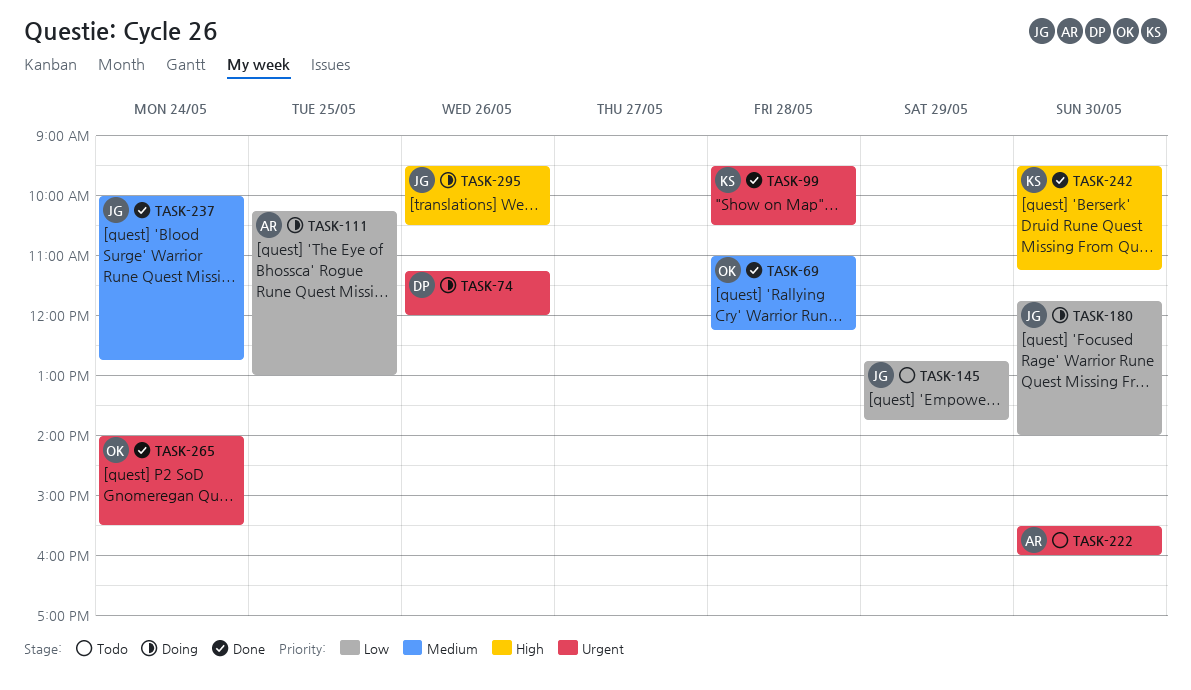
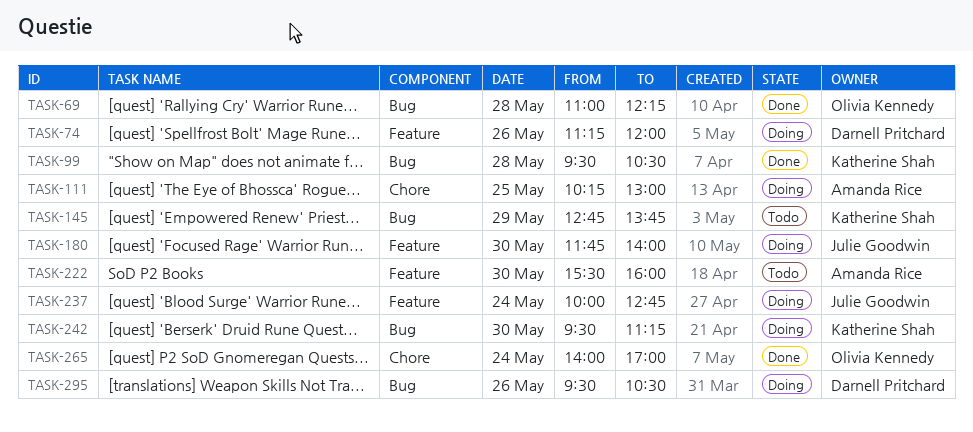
TASK-145, owner: Julie Goodwin -> Katherine Shah
TASK-237, status: Done -> Doing
TASK-242, status: Done -> Doing
TASK-265, ends: 15:30 -> 17:00
TASK-295, owner: Julie Goodwin -> Darnell Pritchard

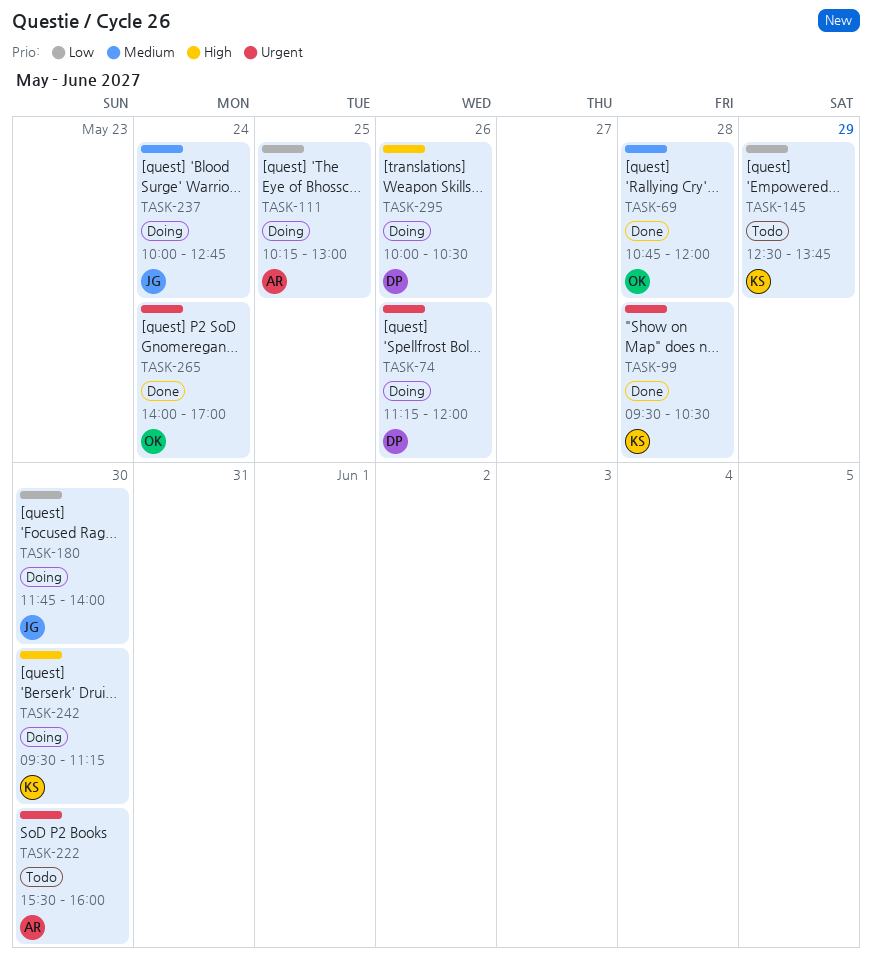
TASK-69, begins: 11:00 -> 10:45
TASK-69, ends: 12:15 -> 12:00
TASK-145, begins: 12:45 -> 12:30
TASK-295, begins: 09:30 -> 10:00

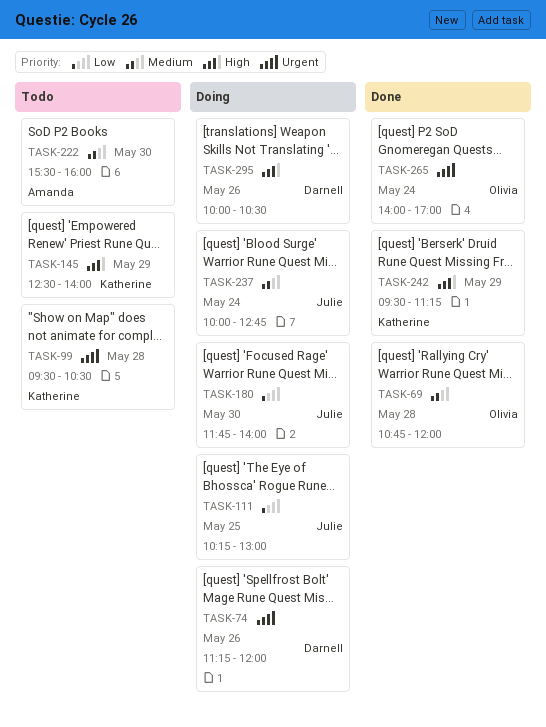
TASK-99, status: Done -> Todo
TASK-111, owner: Amanda -> Julie
TASK-145, priority: Low -> High
TASK-145, ends: 13:45 -> 14:00
TASK-222, priority: Urgent -> Medium
TASK-242, status: Doing -> Done
TASK-242, day: May 30 -> May 29

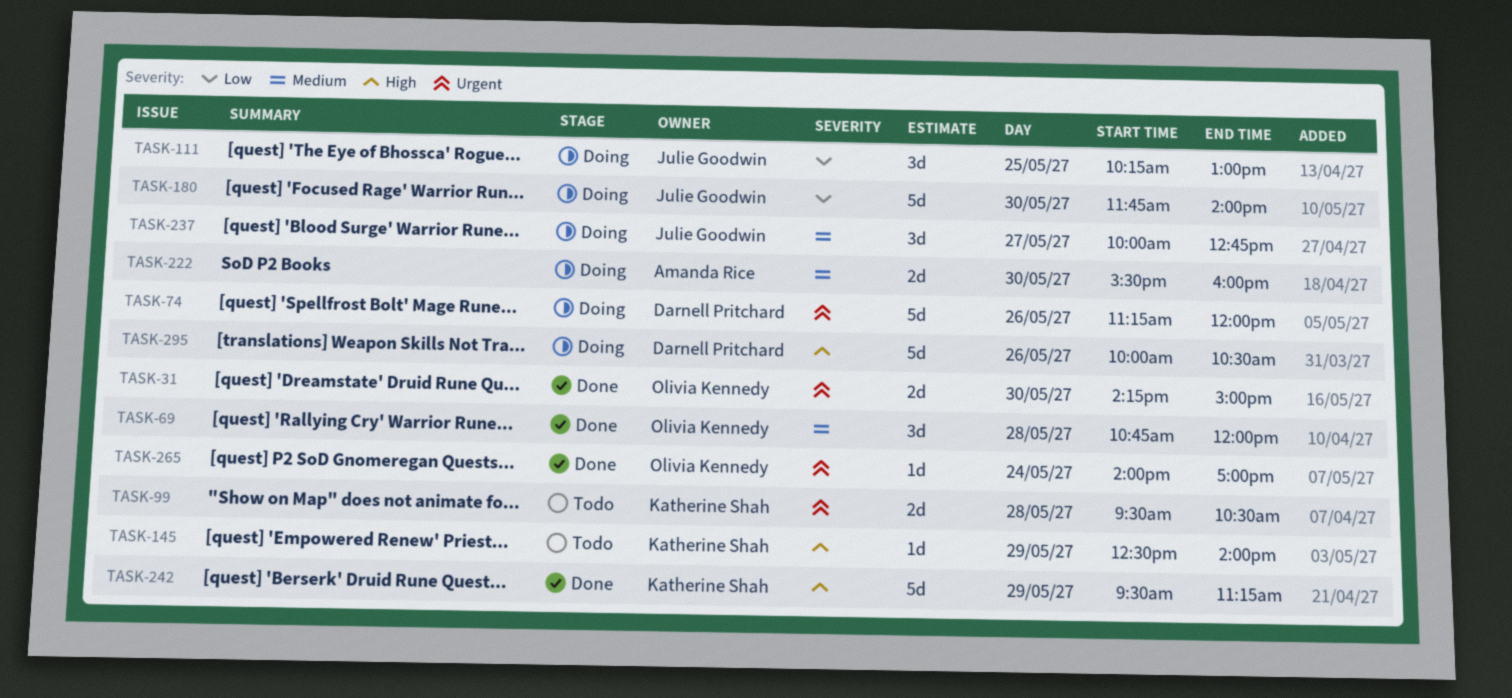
TASK-31: none -> present
TASK-222, status: Todo -> Doing
TASK-237, day: May 24 -> May 27

